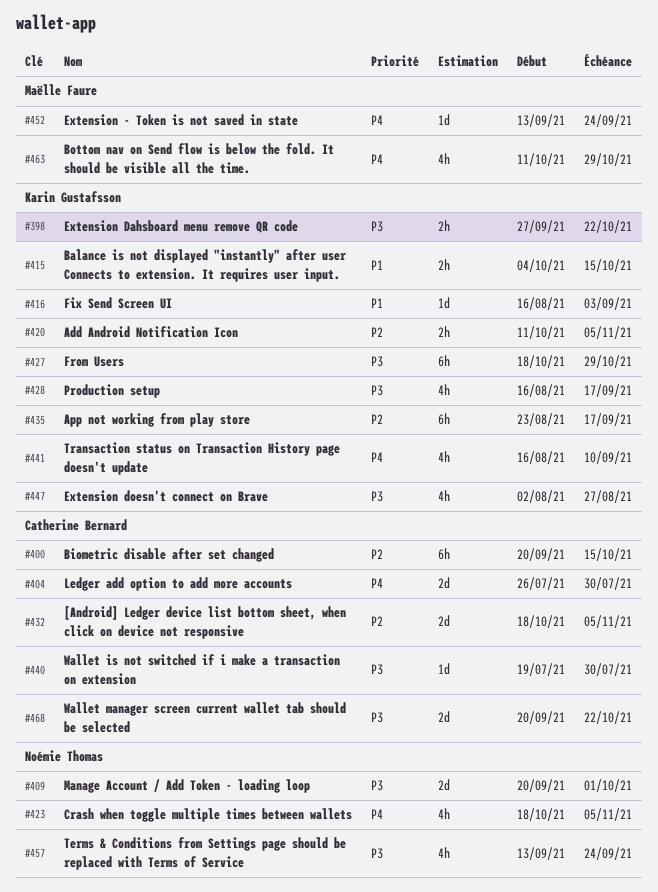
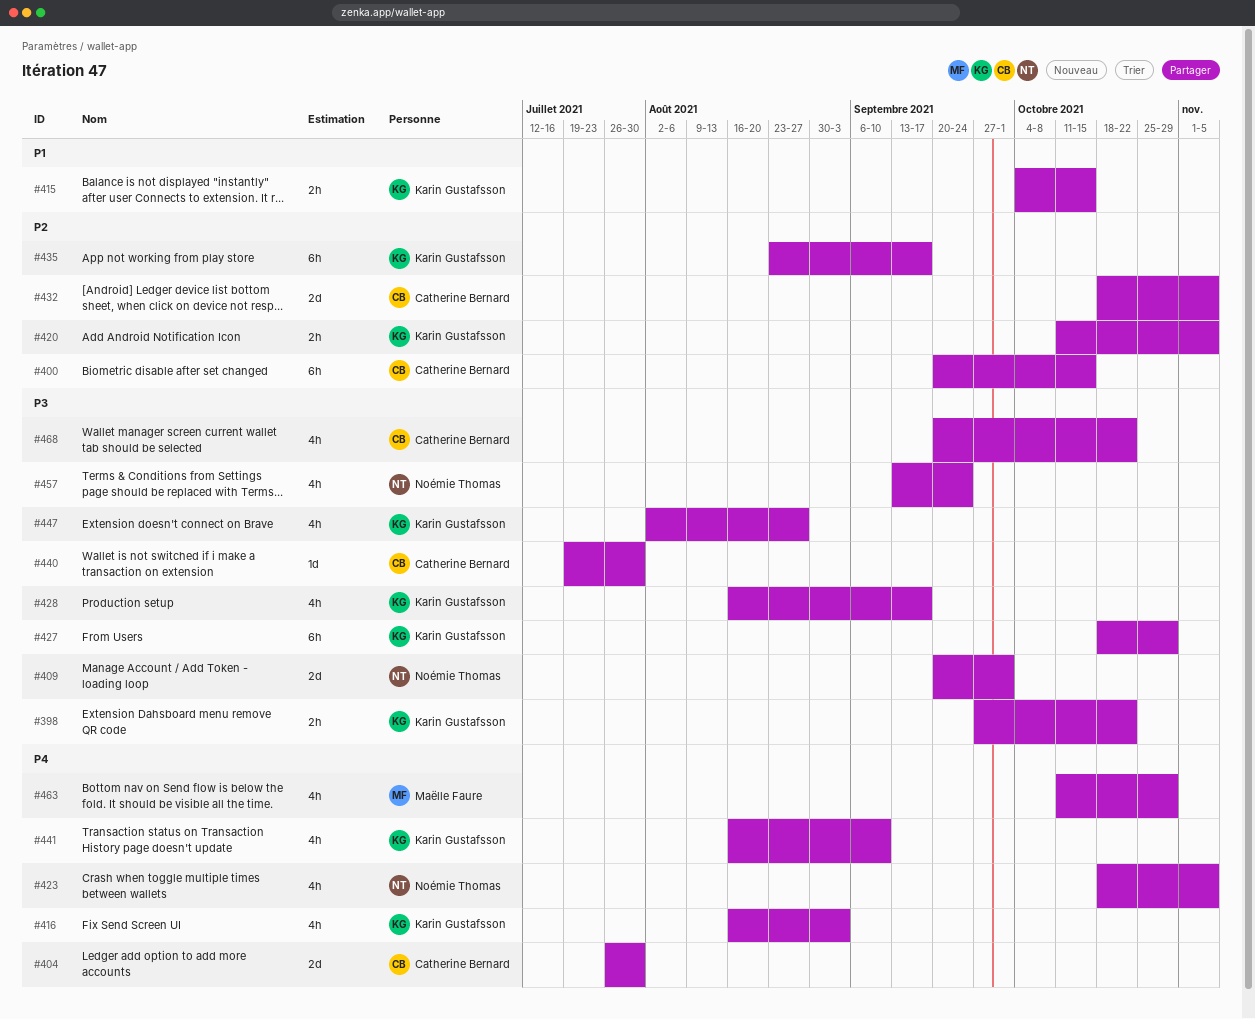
#416, priority: P1 -> P4
#416, estimate: 1d -> 4h
#452: present -> none
#468, estimate: 2d -> 4h

